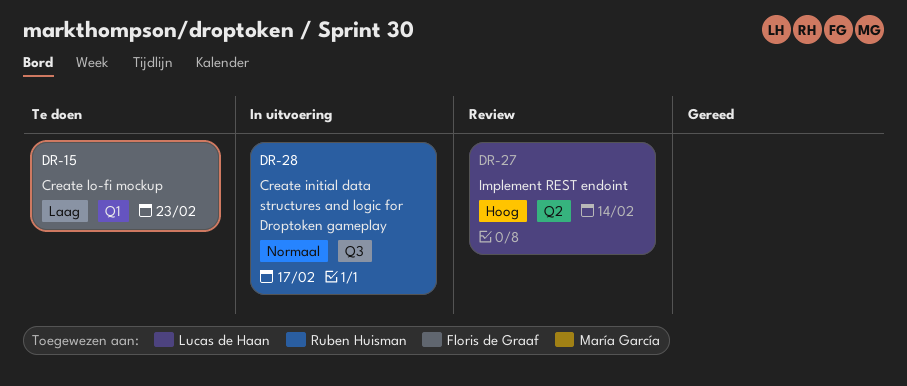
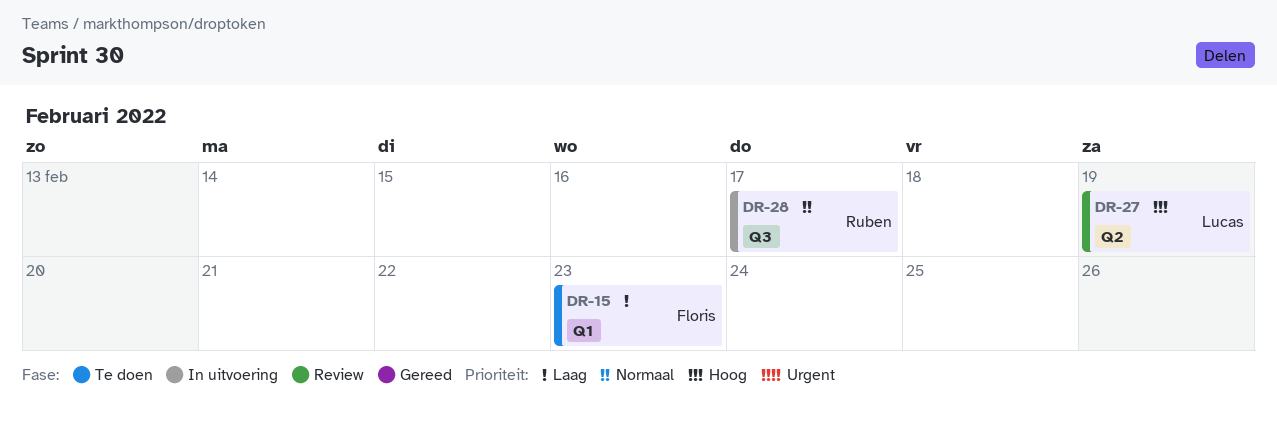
DR-27, due: Feb 14 -> Feb 19

